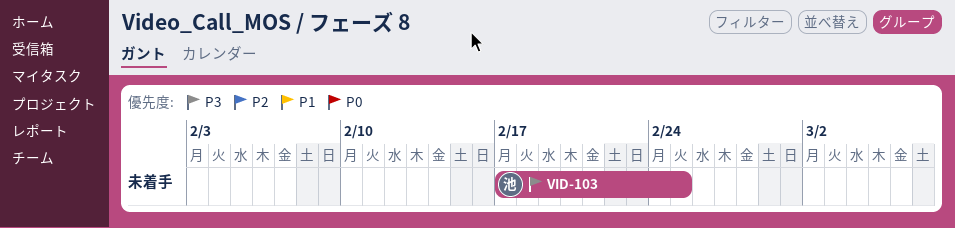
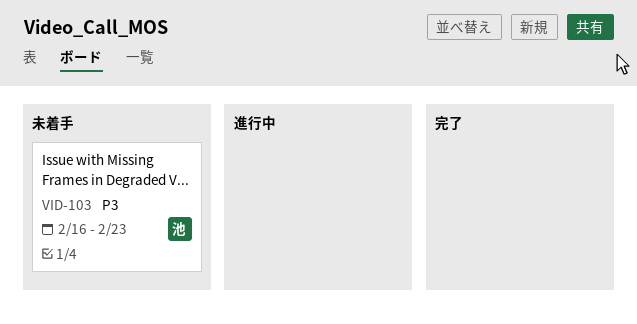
VID-103, start: Feb 17 -> Feb 16
VID-103, due: Feb 25 -> Feb 23

